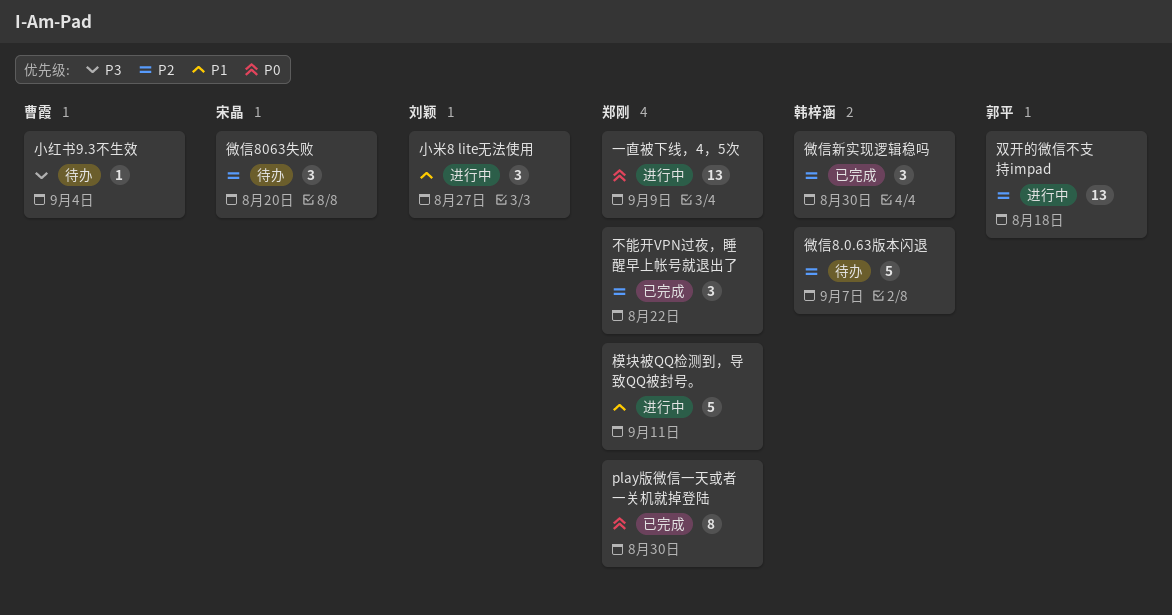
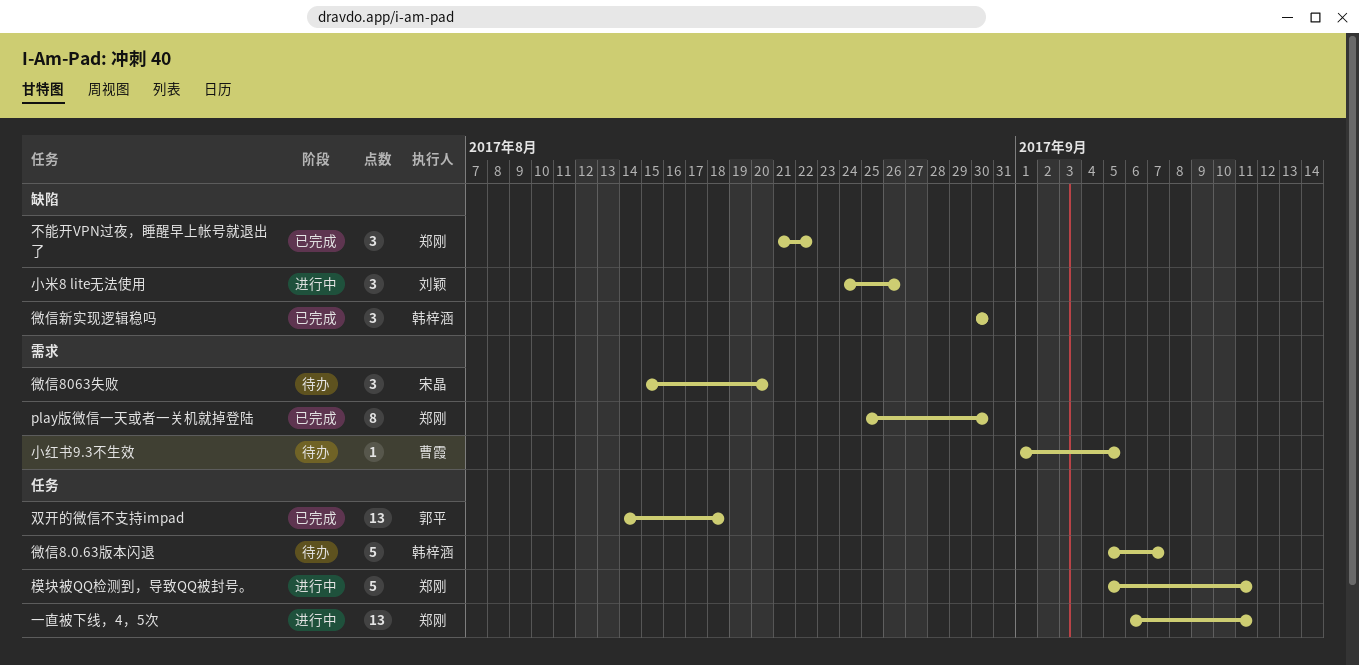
一直被下线，4，5次, due: Sep 9 -> Sep 11
双开的微信不支持impad, status: 进行中 -> 已完成
小米8 lite无法使用, due: Aug 27 -> Aug 26
小红书9.3不生效, due: Sep 4 -> Sep 5

